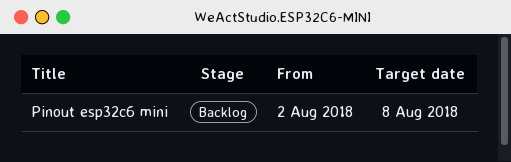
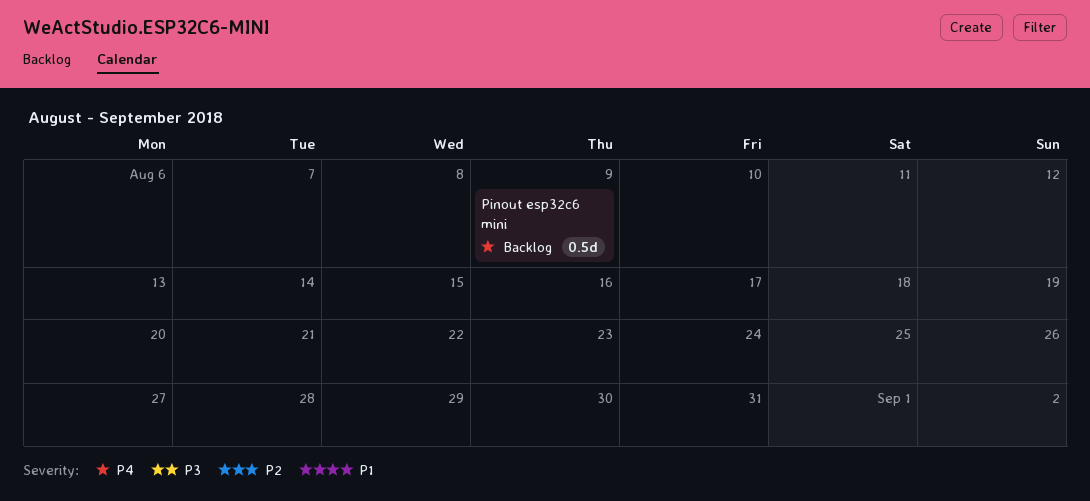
Pinout esp32c6 mini, due: Aug 8 -> Aug 9

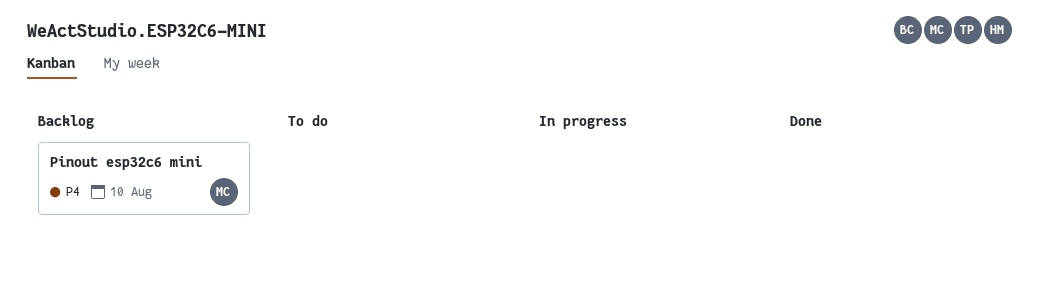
Pinout esp32c6 mini, due: Aug 9 -> Aug 10

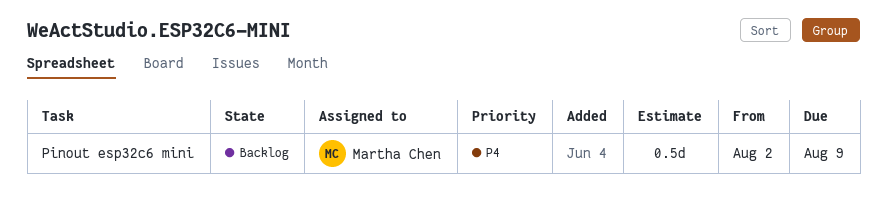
Pinout esp32c6 mini, due: Aug 10 -> Aug 9

